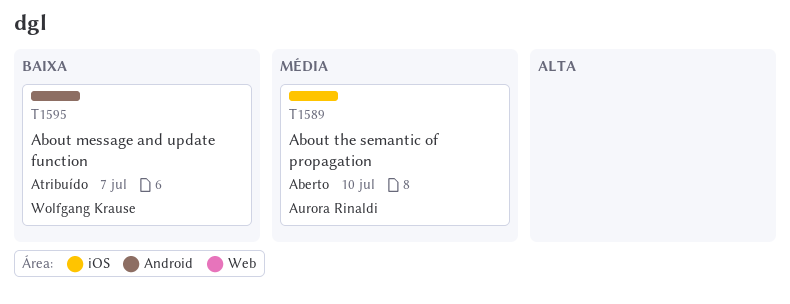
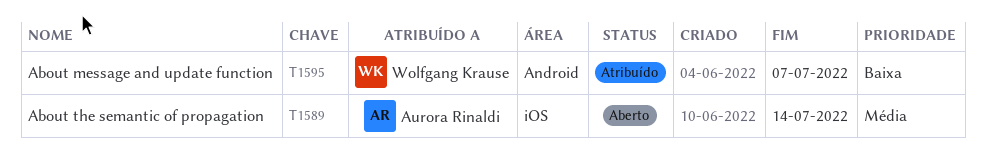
T1589, due: Jul 10 -> Jul 14

